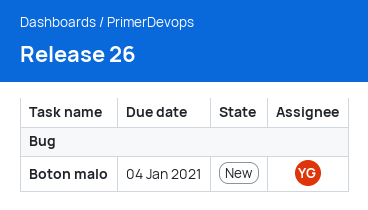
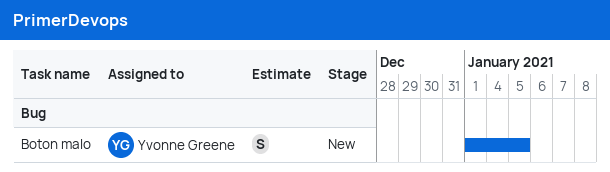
Boton malo, due: Jan 4 -> Jan 5

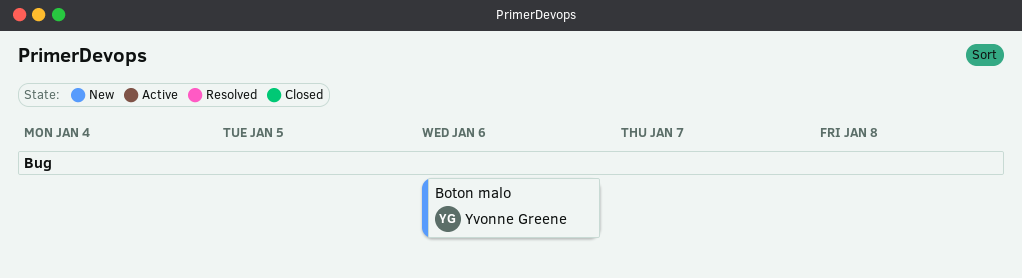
Boton malo, due: Jan 5 -> Jan 6

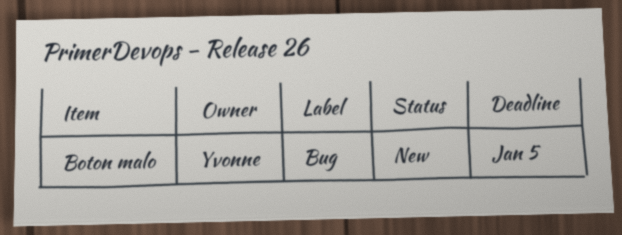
Boton malo, due: Jan 6 -> Jan 5

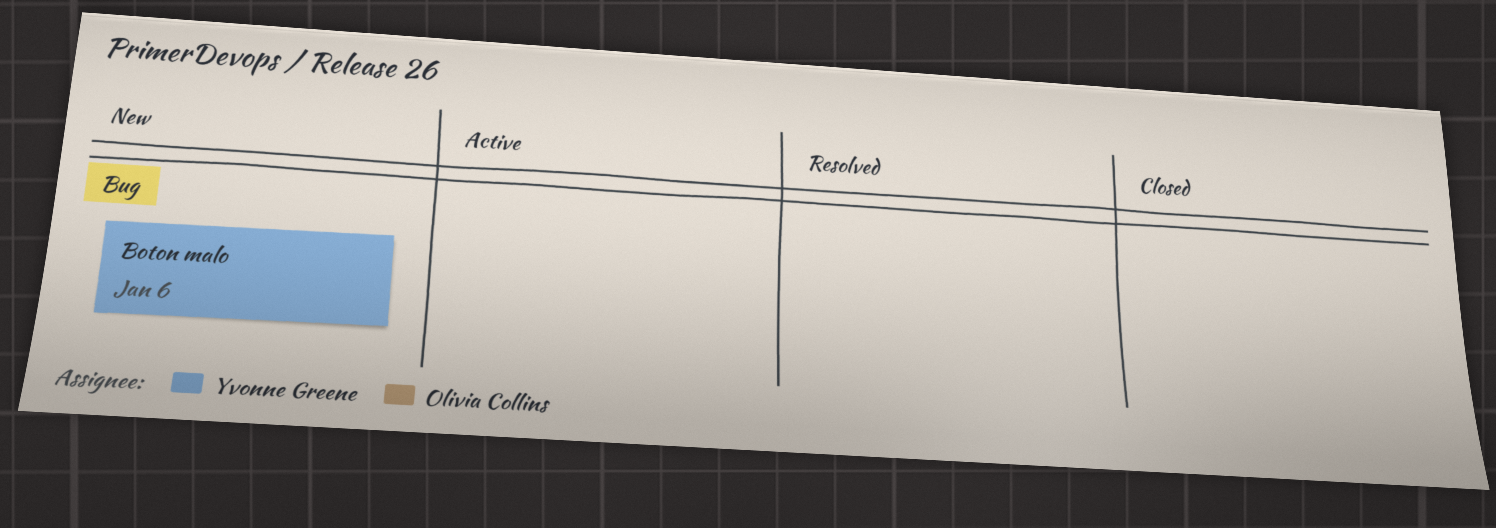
Boton malo, due: Jan 5 -> Jan 6

